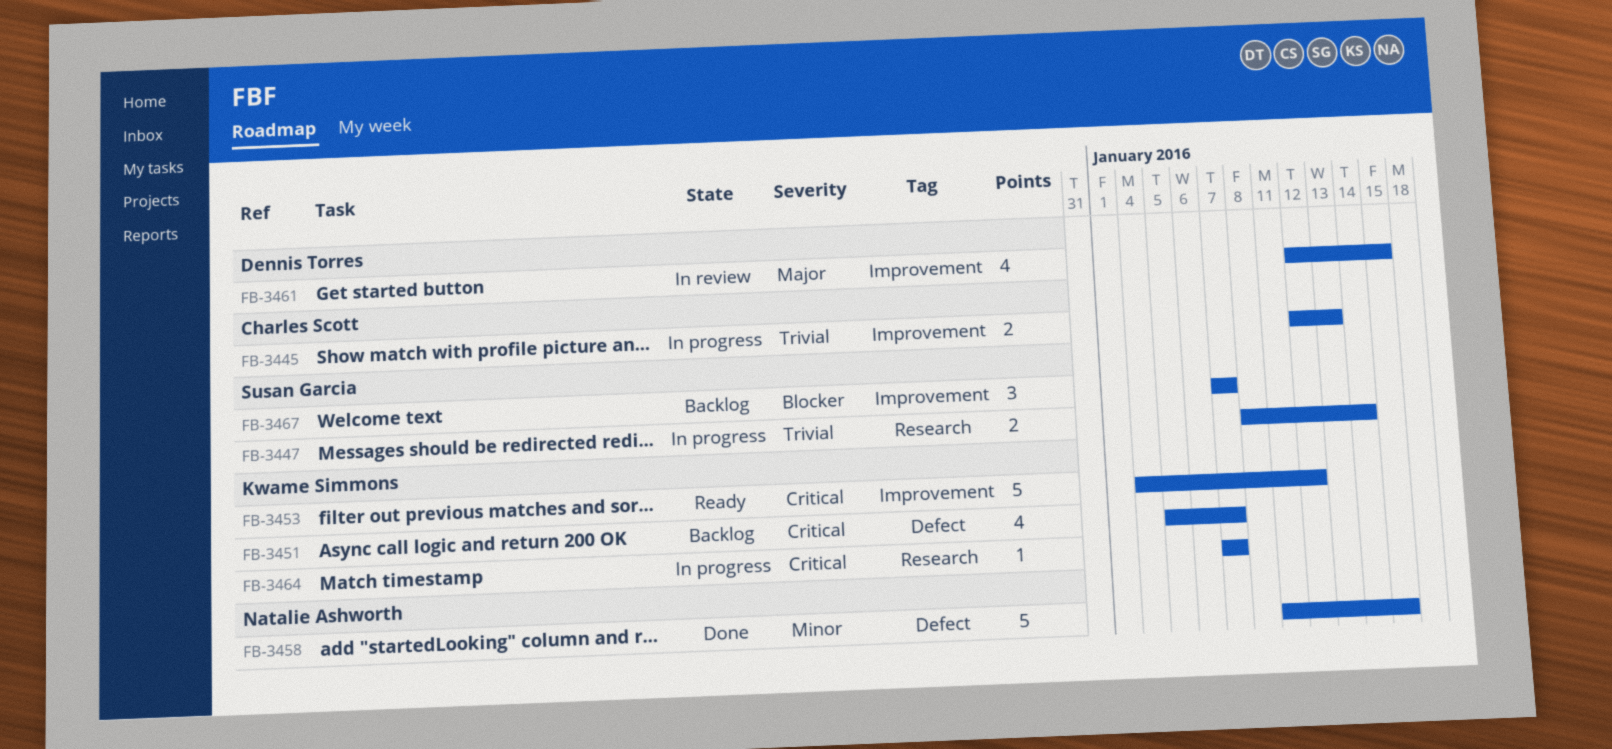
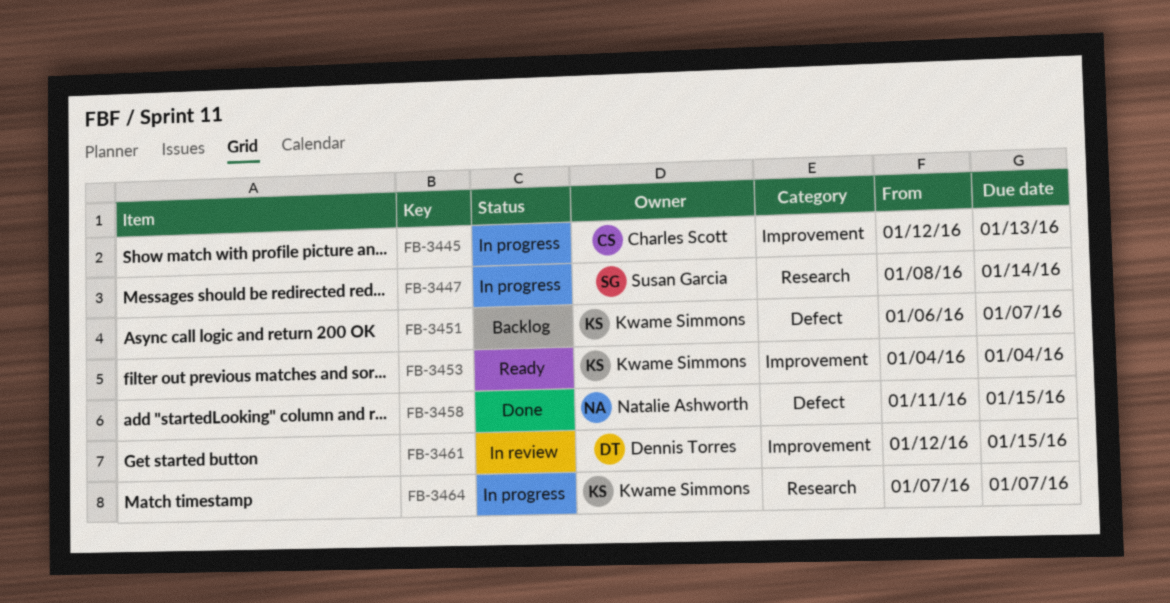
FB-3451, start: Jan 5 -> Jan 6
FB-3453, due: Jan 12 -> Jan 4
FB-3467: present -> none

